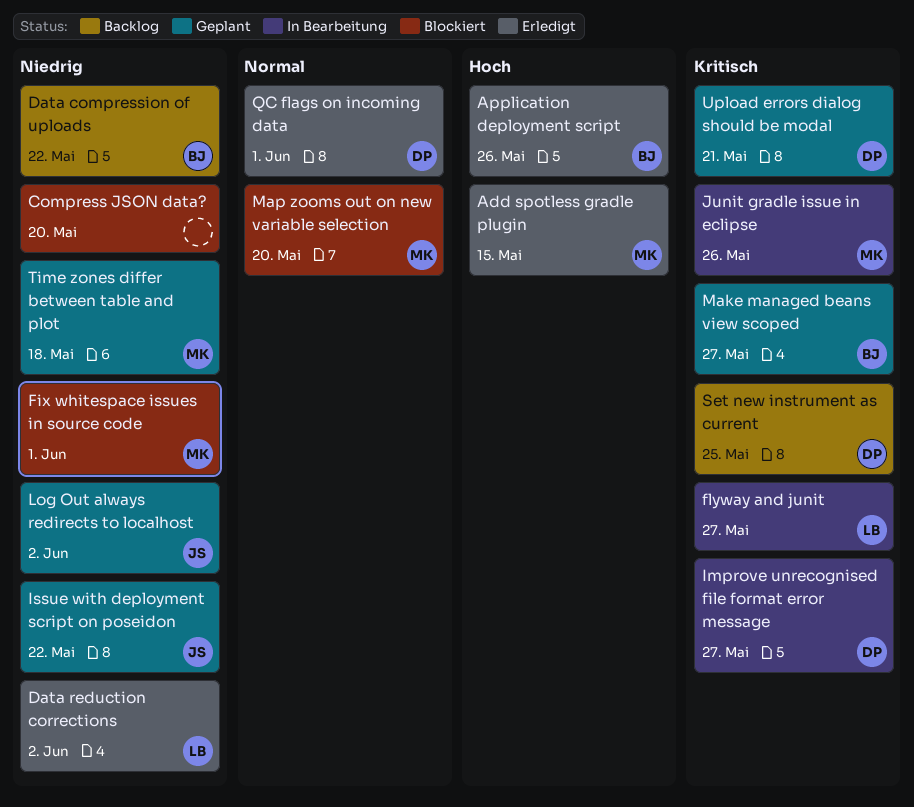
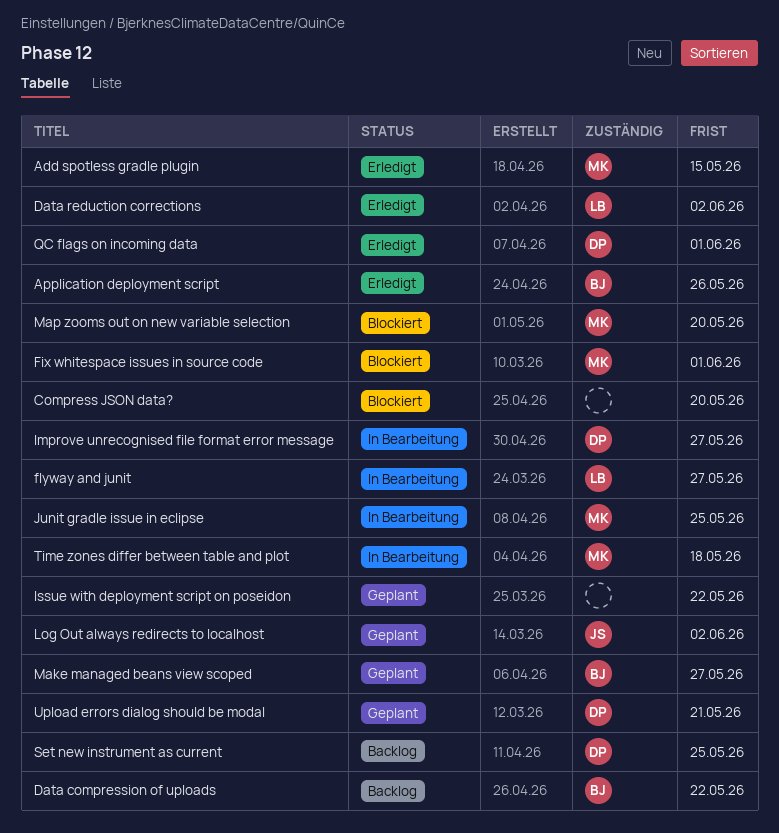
Issue with deployment script on poseidon, owner: JS -> none
Junit gradle issue in eclipse, due: May 26 -> May 25
Time zones differ between table and plot, status: Geplant -> In Bearbeitung

